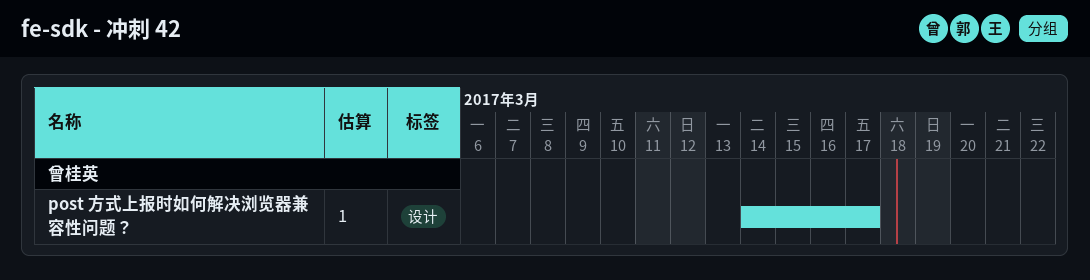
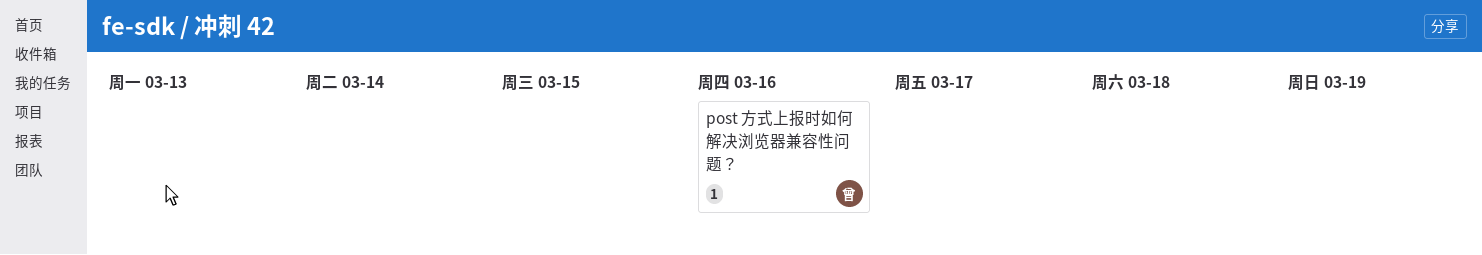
post 方式上报时如何解决浏览器兼容性问题？, due: Mar 17 -> Mar 16

